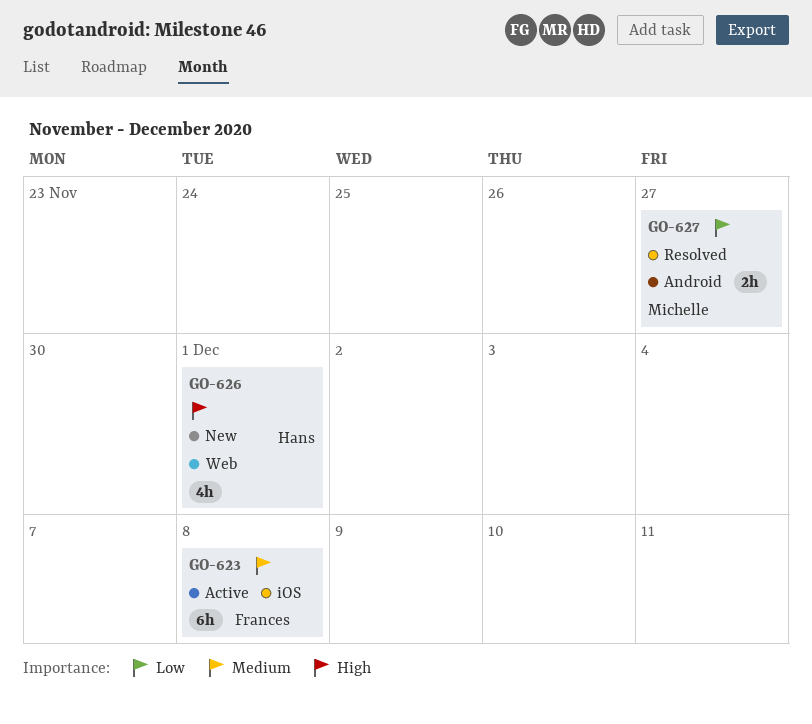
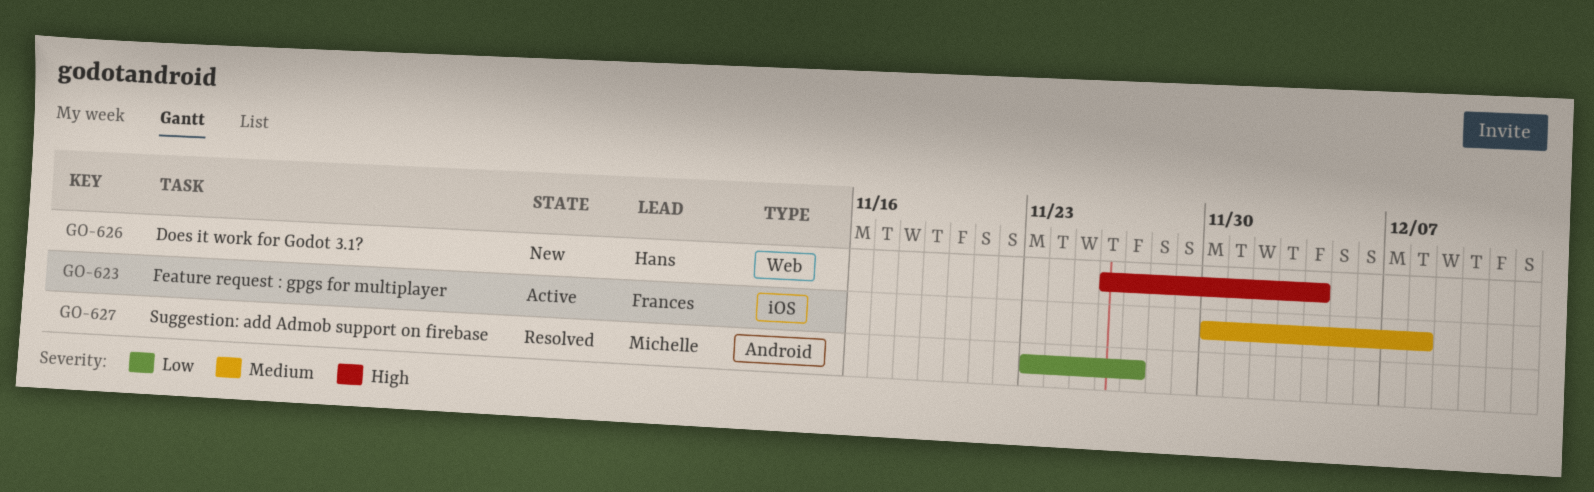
GO-626, due: Dec 1 -> Dec 4

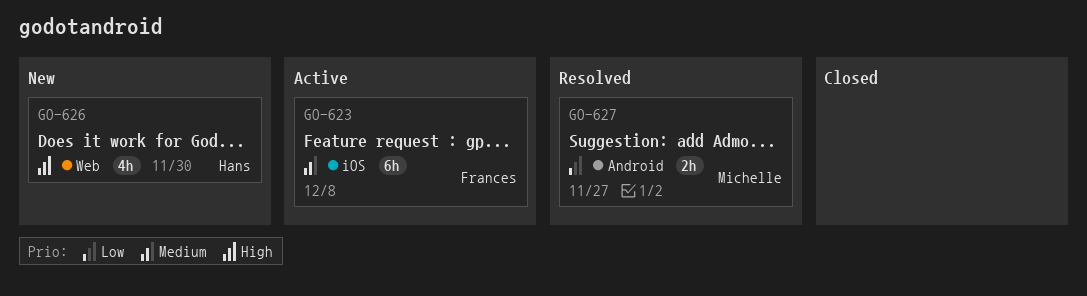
GO-626, due: Dec 4 -> Nov 30

